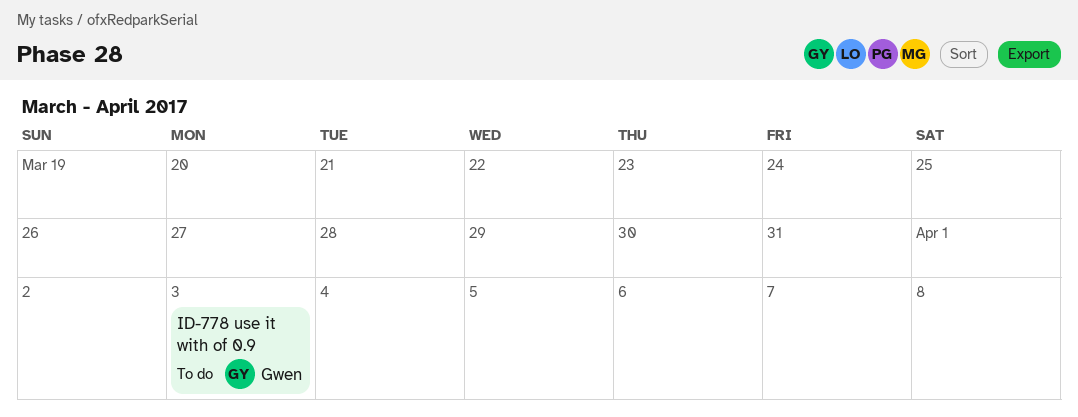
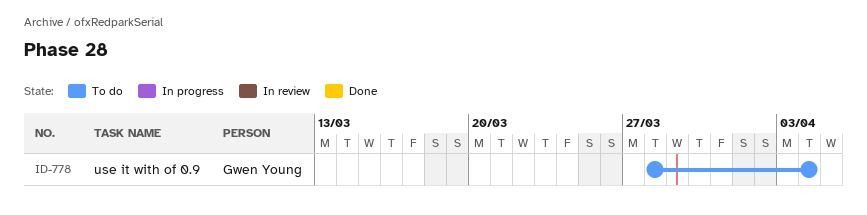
ID-778, due: Apr 3 -> Apr 4

